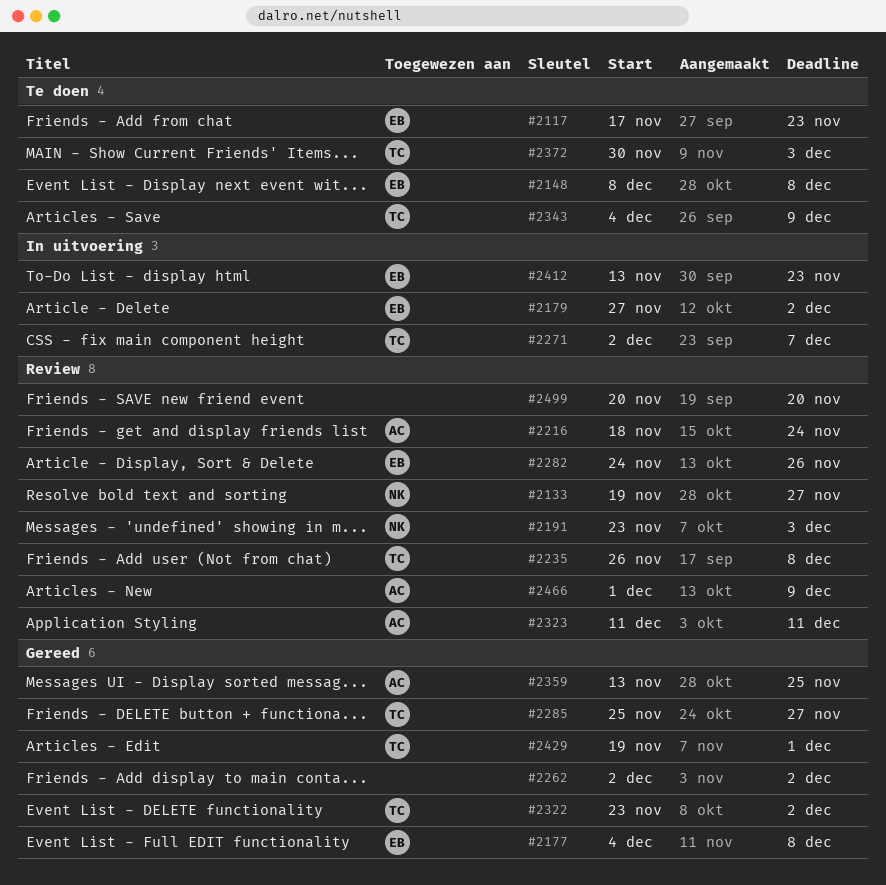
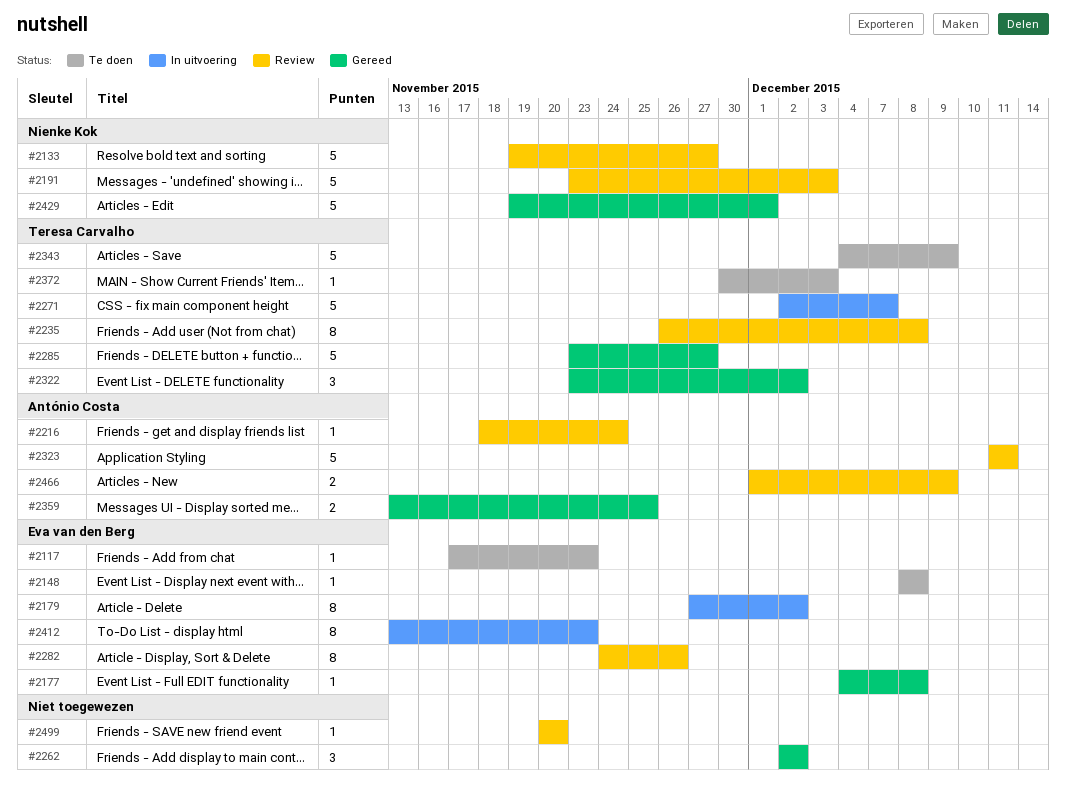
#2285, start: Nov 25 -> Nov 23
#2429, owner: Teresa Carvalho -> Nienke Kok

